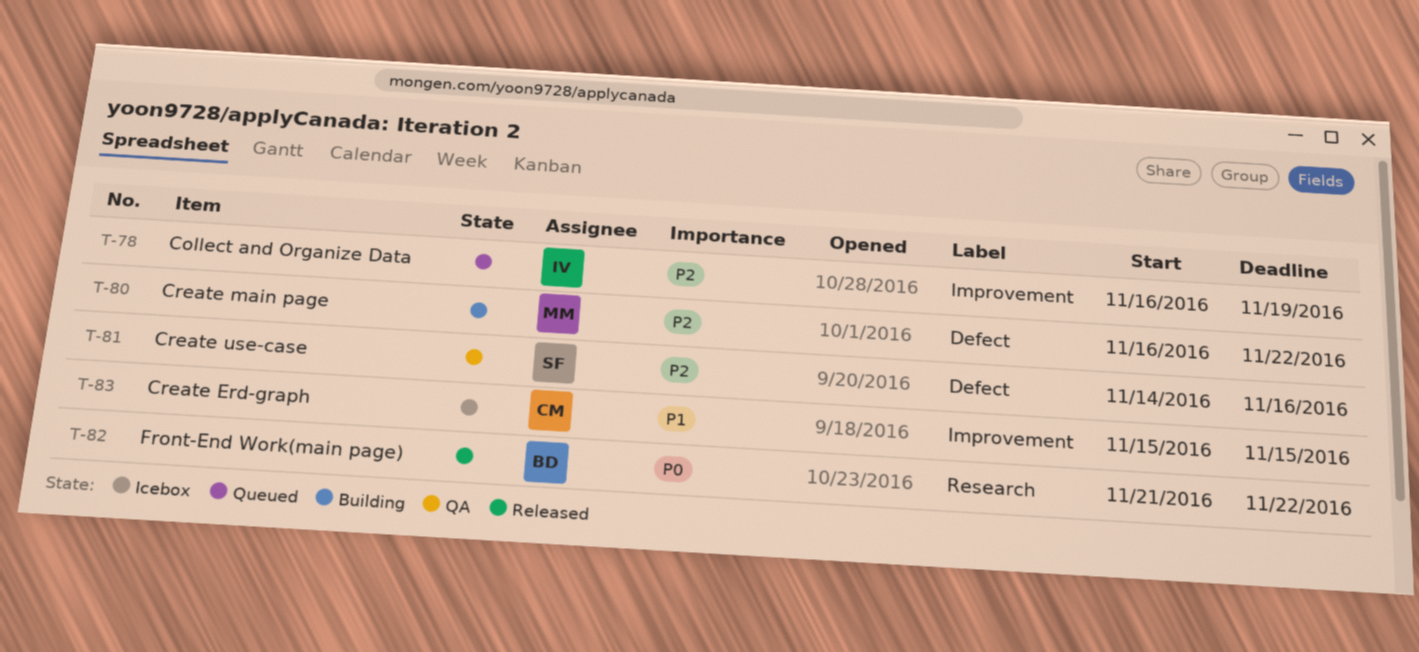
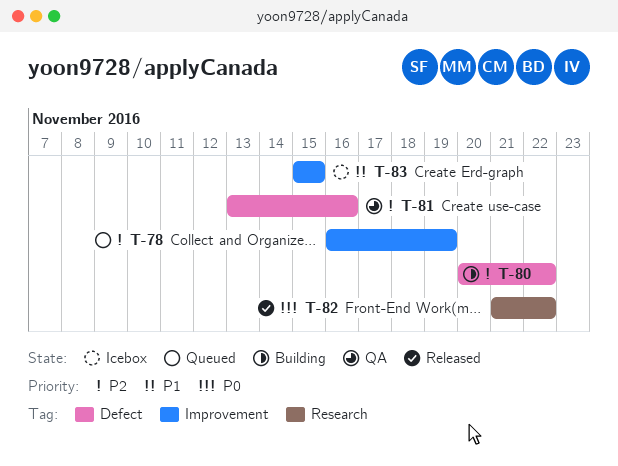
T-80, start: Nov 16 -> Nov 20
T-81, start: Nov 14 -> Nov 13

